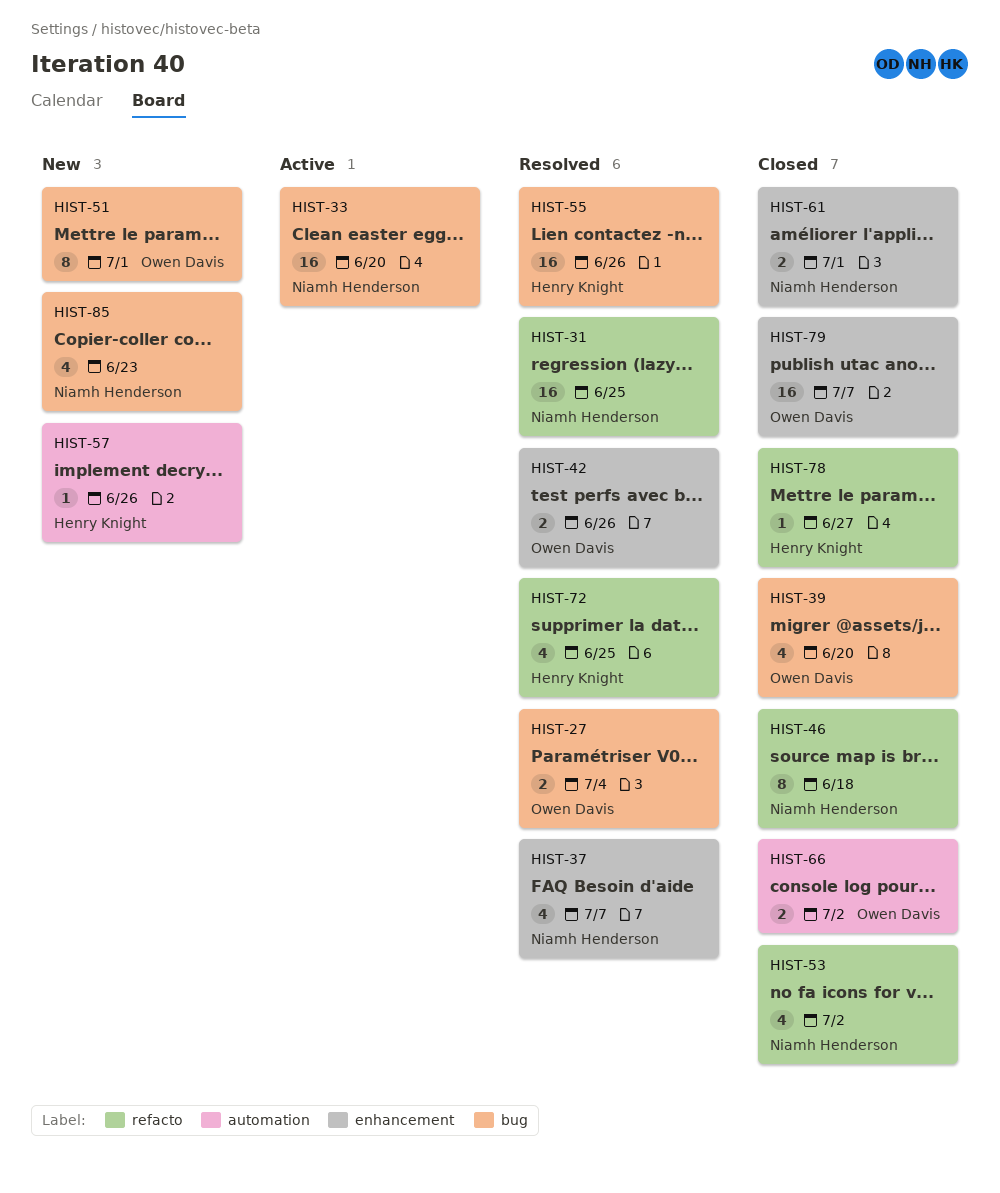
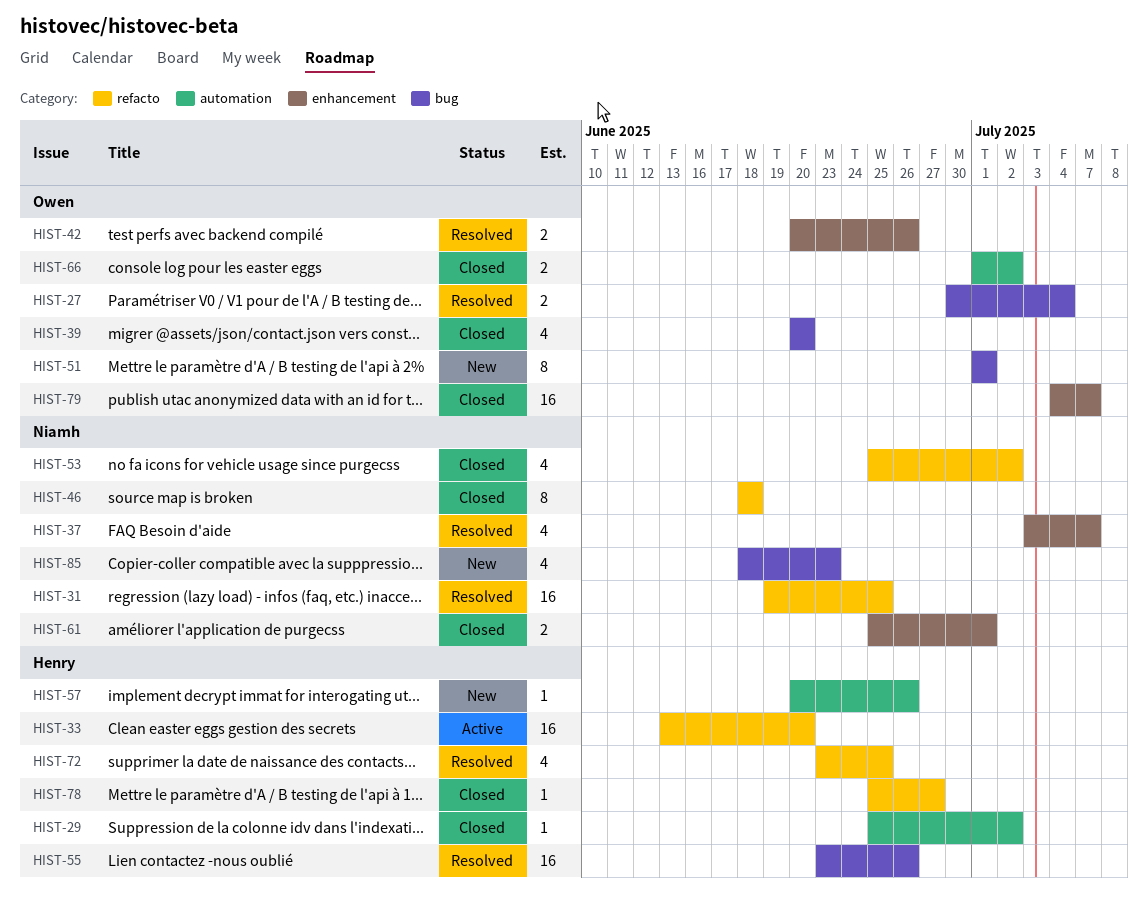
HIST-29: none -> present
HIST-33, owner: Niamh Henderson -> Henry Knight
HIST-33, label: bug -> refacto

